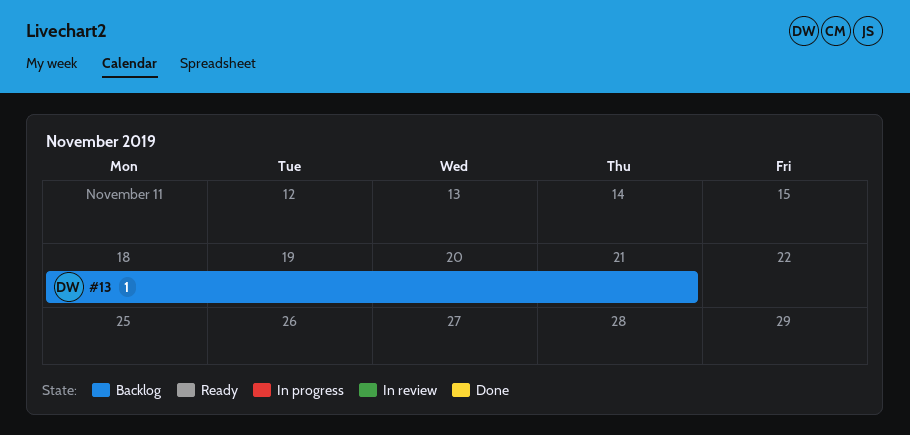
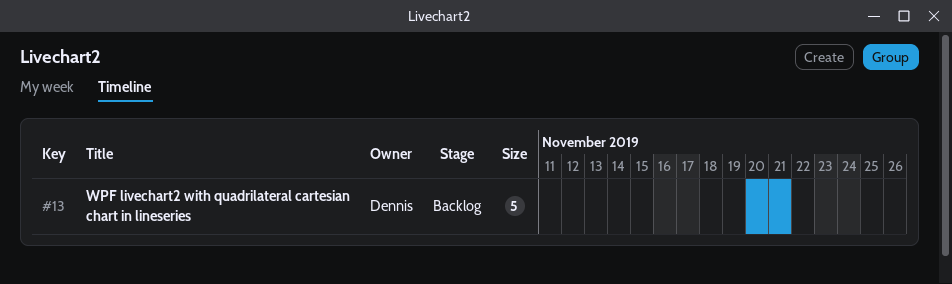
#13, estimate: 1 -> 5
#13, start: Nov 18 -> Nov 20

